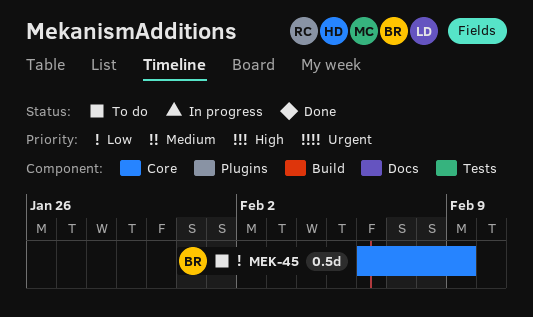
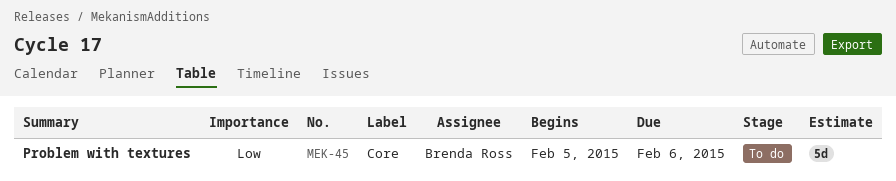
MEK-45, estimate: 0.5d -> 5d
MEK-45, start: Feb 6 -> Feb 5
MEK-45, due: Feb 9 -> Feb 6

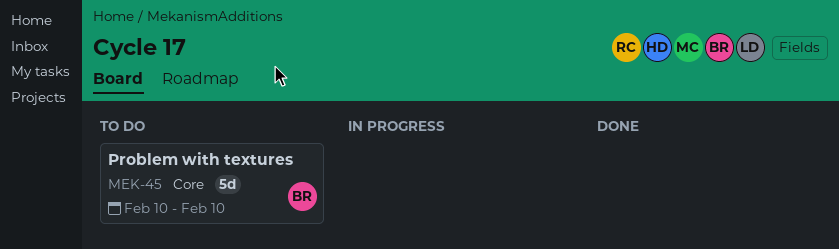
MEK-45, start: Feb 5 -> Feb 10
MEK-45, due: Feb 6 -> Feb 10

